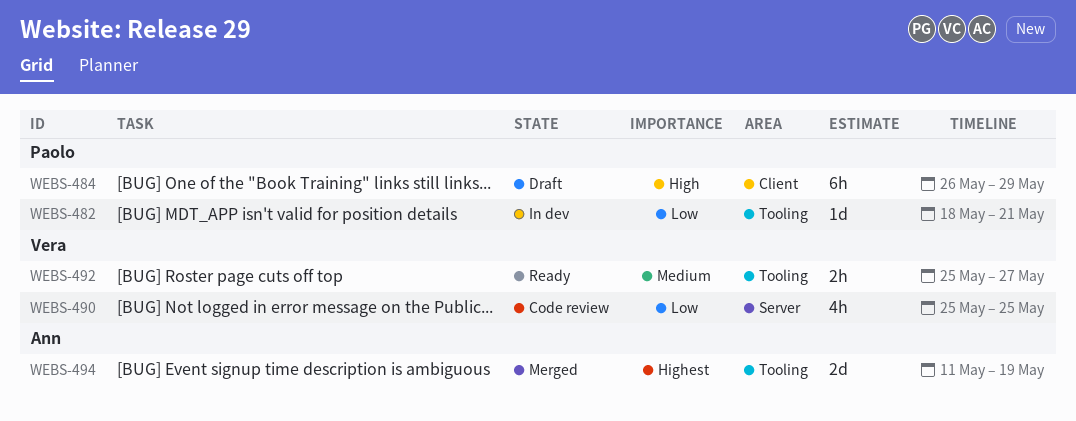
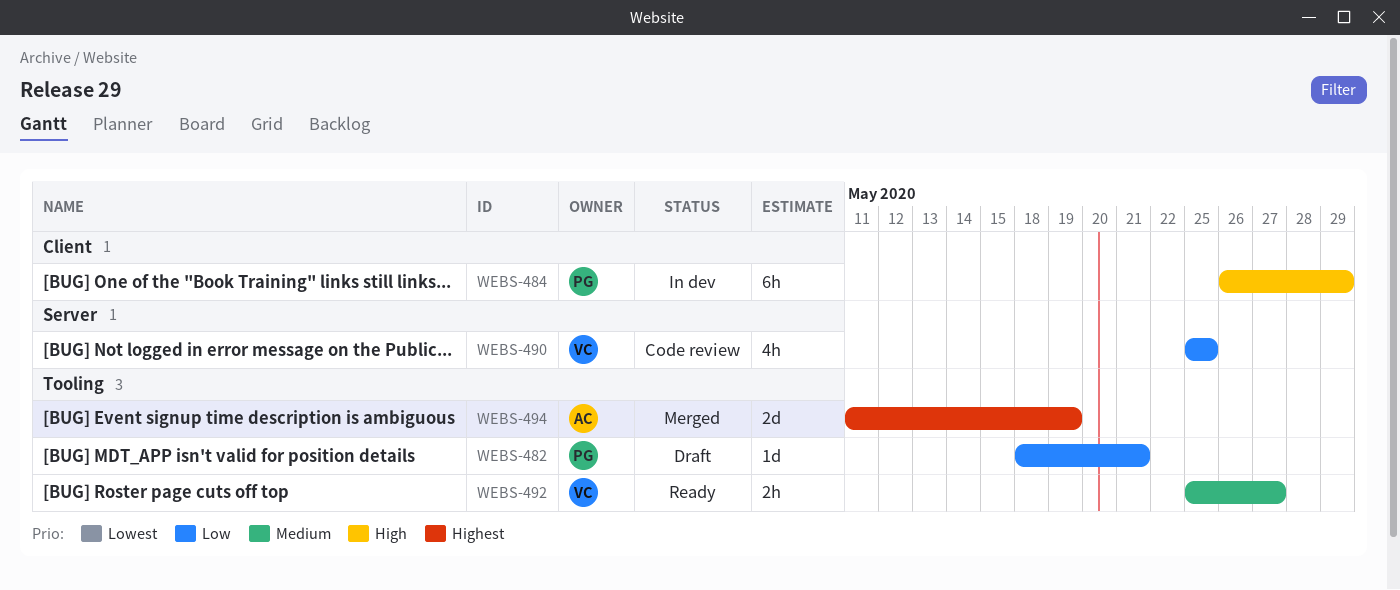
WEBS-482, status: In dev -> Draft
WEBS-484, status: Draft -> In dev

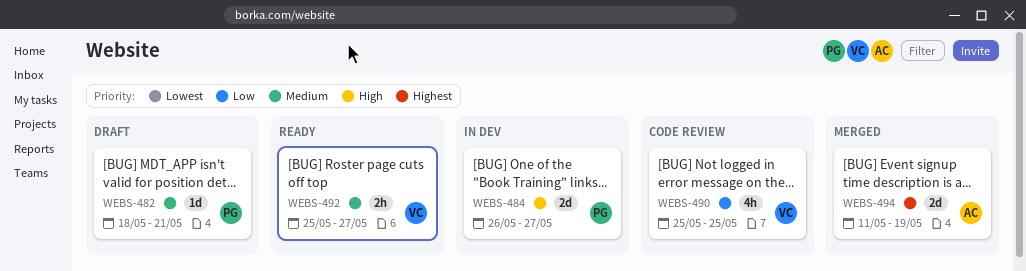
WEBS-482, priority: Low -> Medium
WEBS-484, estimate: 6h -> 2d
WEBS-484, due: May 29 -> May 27

